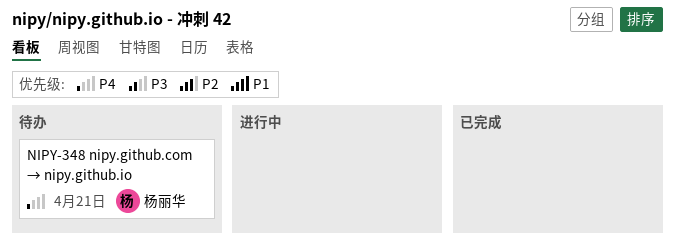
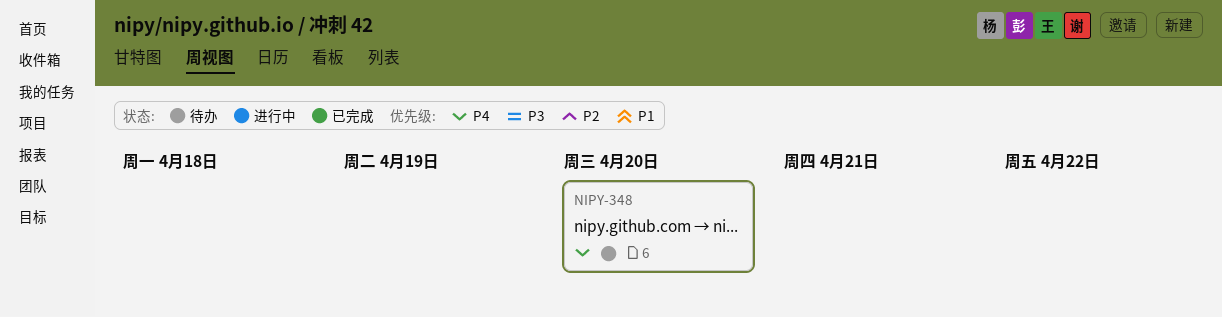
NIPY-348, due: Apr 21 -> Apr 20

